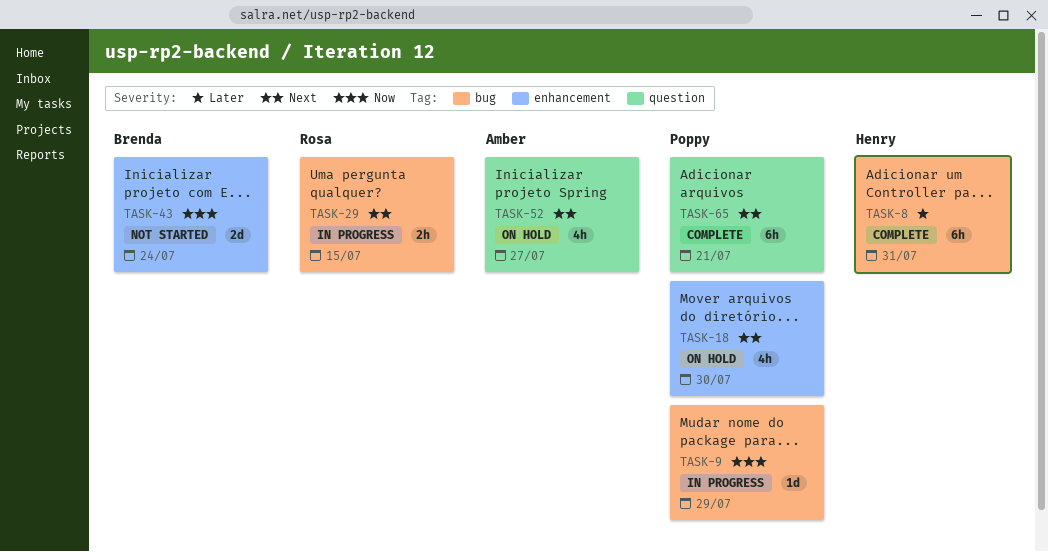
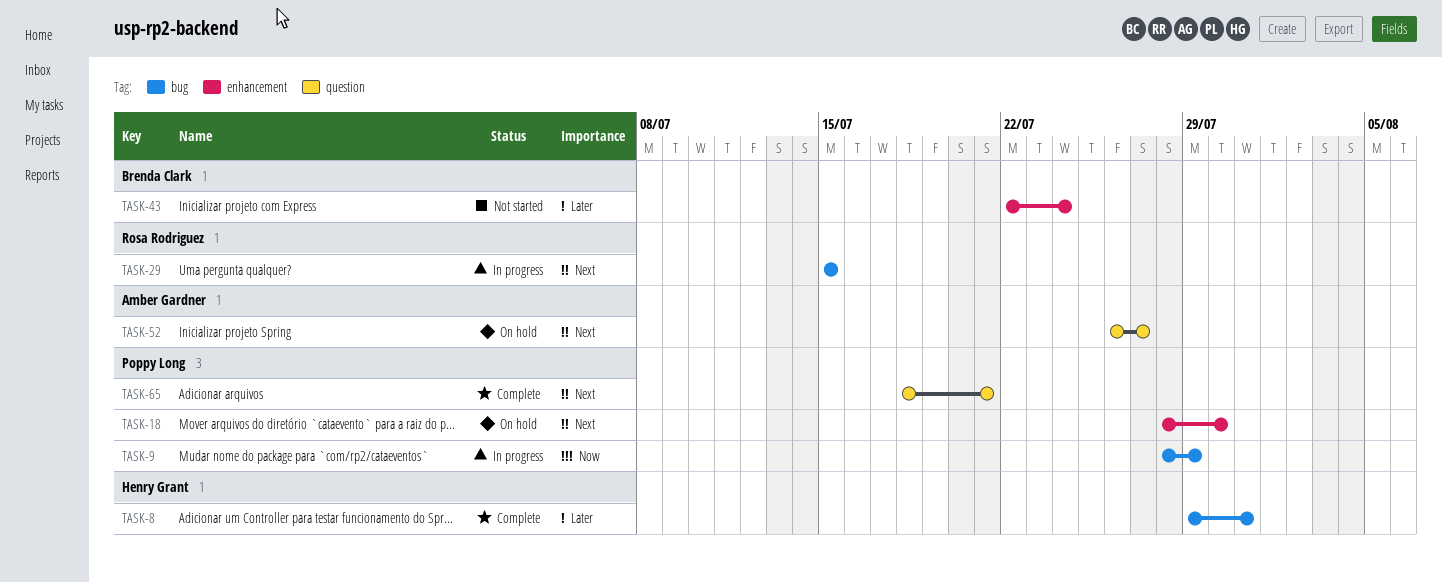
TASK-43, priority: Now -> Later

